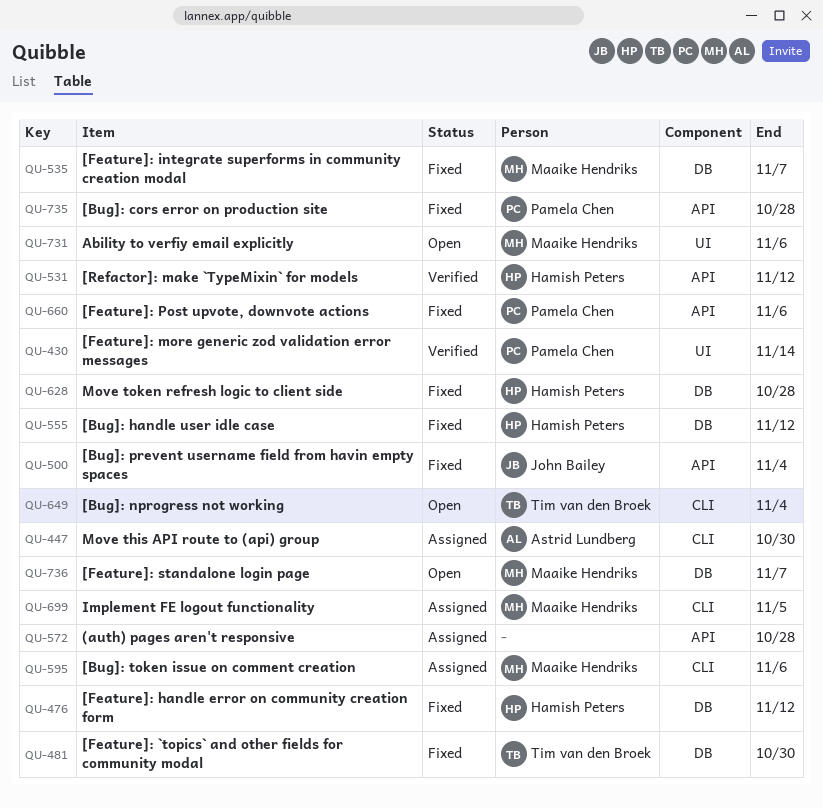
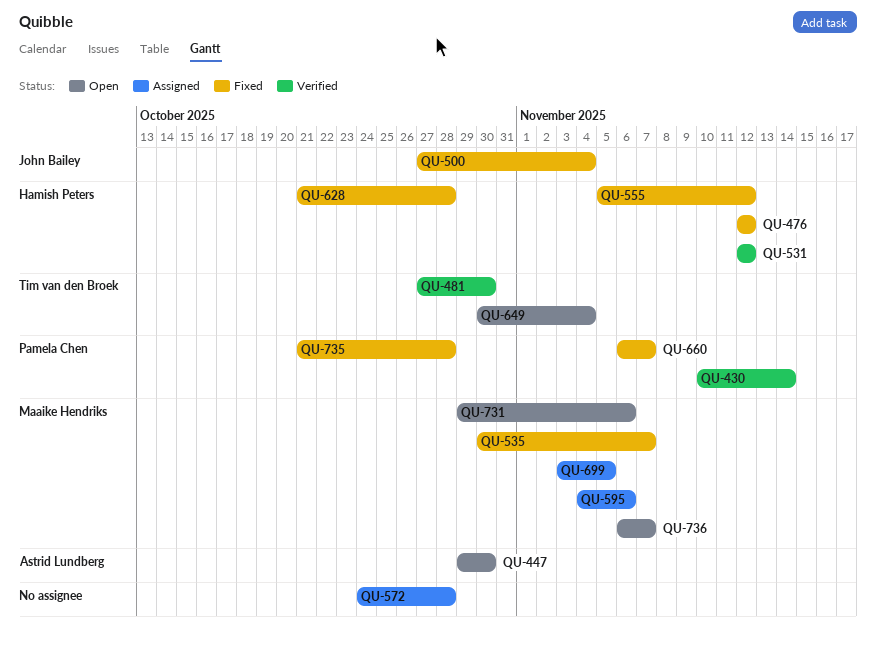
QU-447, status: Assigned -> Open
QU-481, status: Fixed -> Verified
QU-660, due: Nov 6 -> Nov 7

